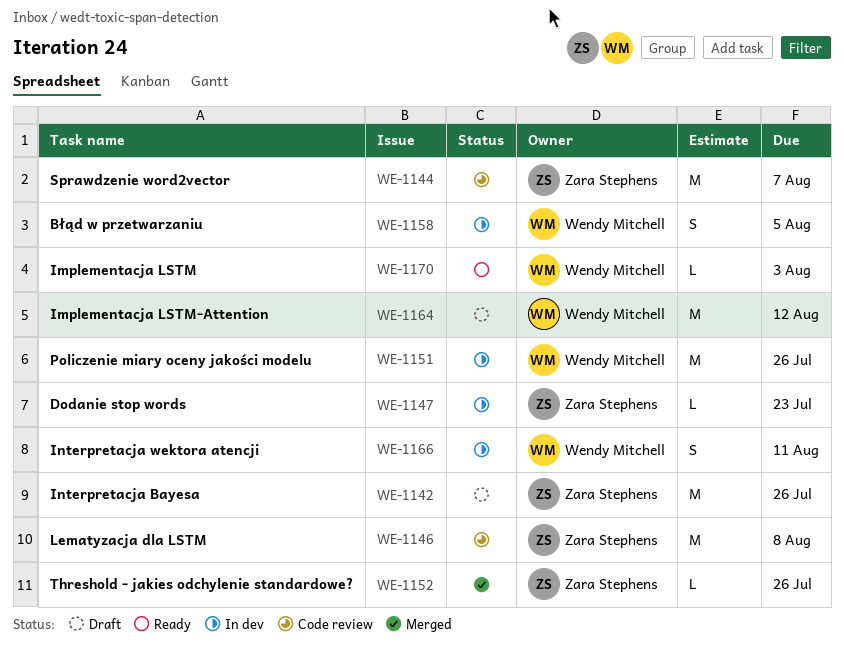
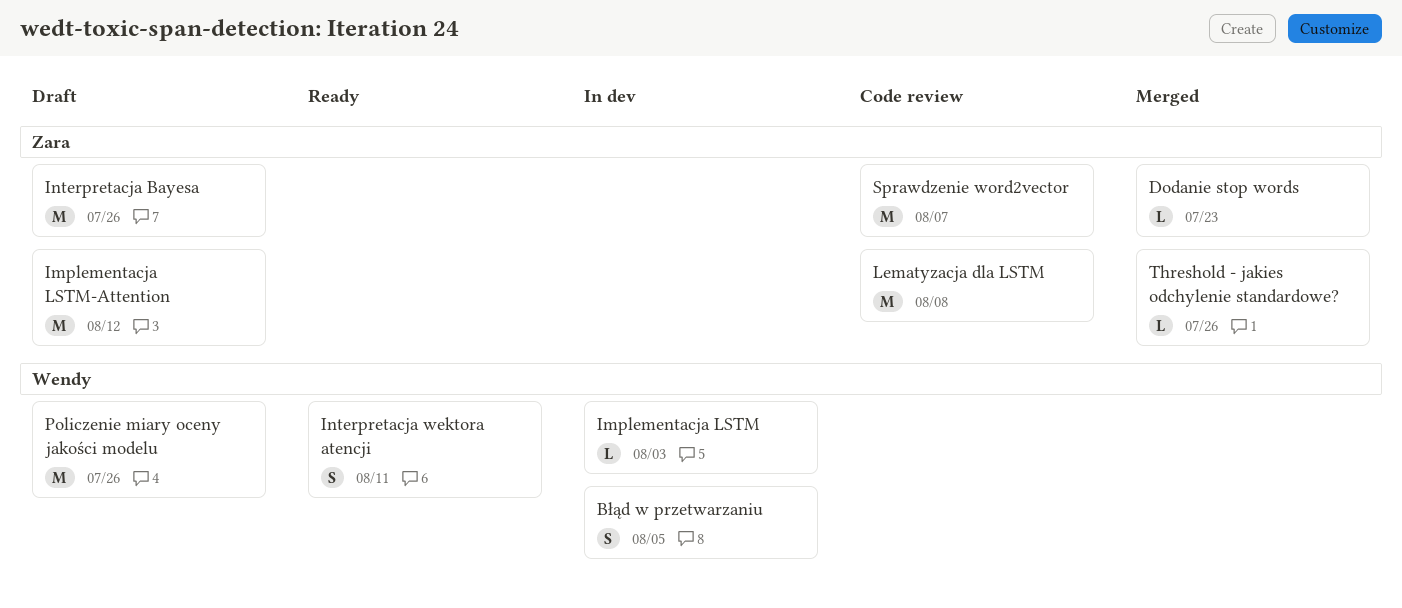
Dodanie stop words, status: In dev -> Merged
Implementacja LSTM, status: Ready -> In dev
Implementacja LSTM-Attention, owner: Wendy Mitchell -> Zara Stephens
Interpretacja wektora atencji, status: In dev -> Ready
Policzenie miary oceny jakości modelu, status: In dev -> Draft

